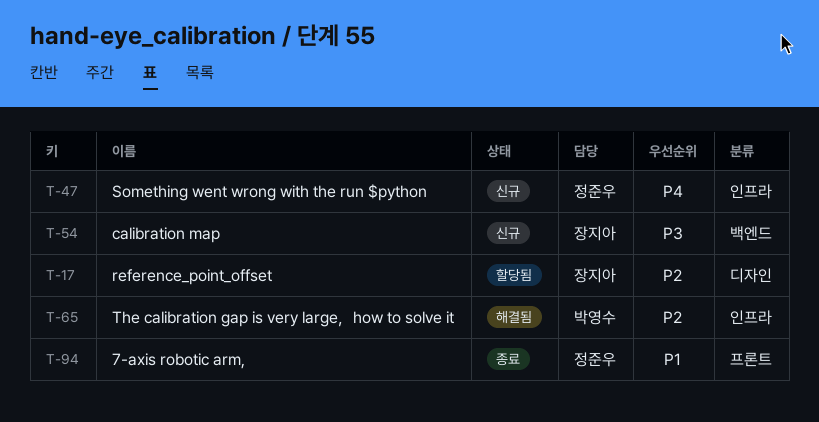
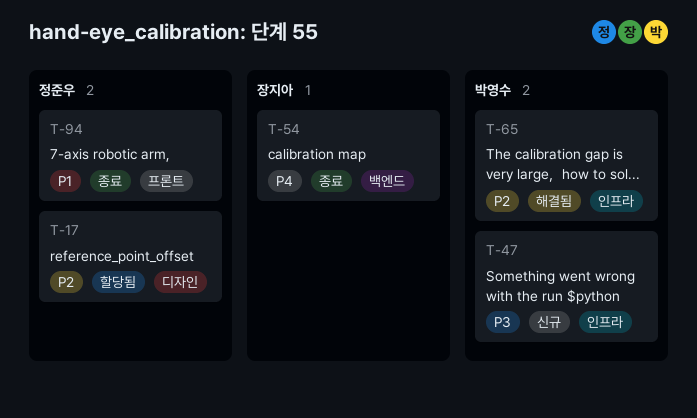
T-17, owner: 장지아 -> 정준우
T-47, owner: 정준우 -> 박영수
T-47, priority: P4 -> P3
T-54, status: 신규 -> 종료
T-54, priority: P3 -> P4

